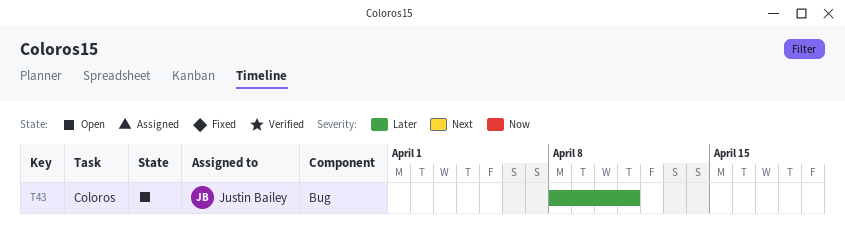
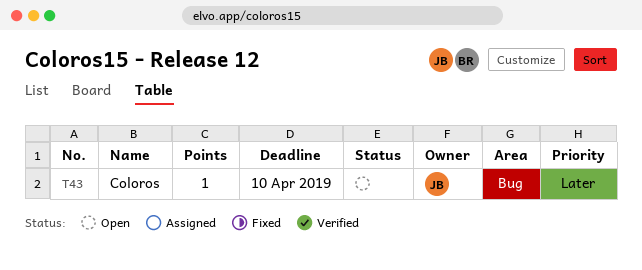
T43, due: Apr 11 -> Apr 10

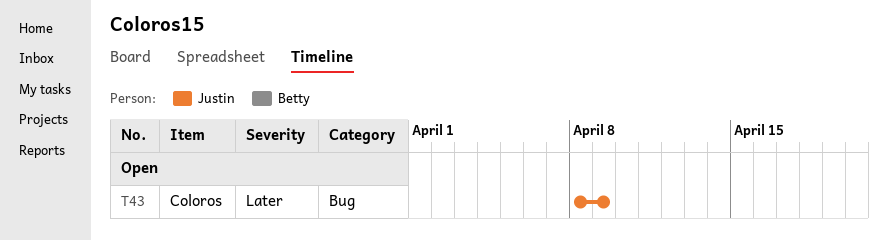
T43, due: Apr 10 -> Apr 9

